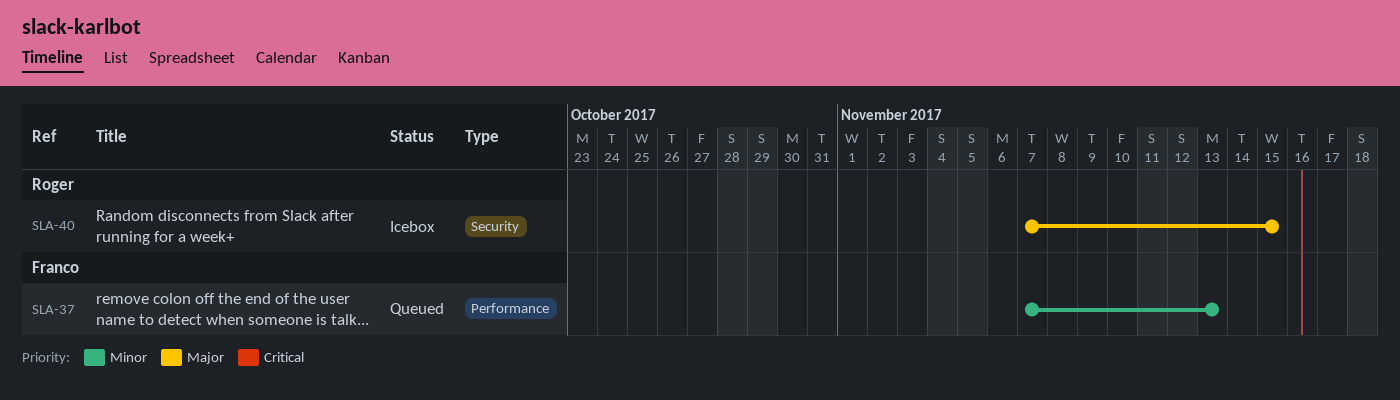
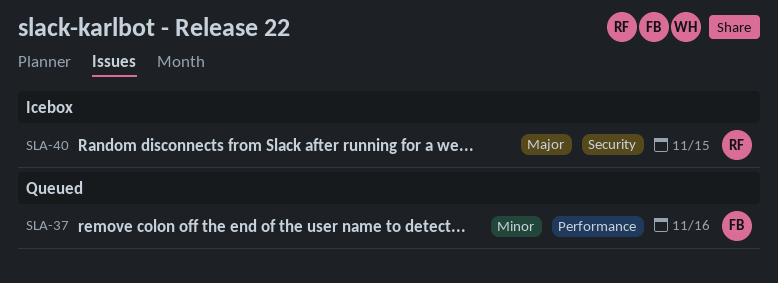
SLA-37, due: Nov 13 -> Nov 16

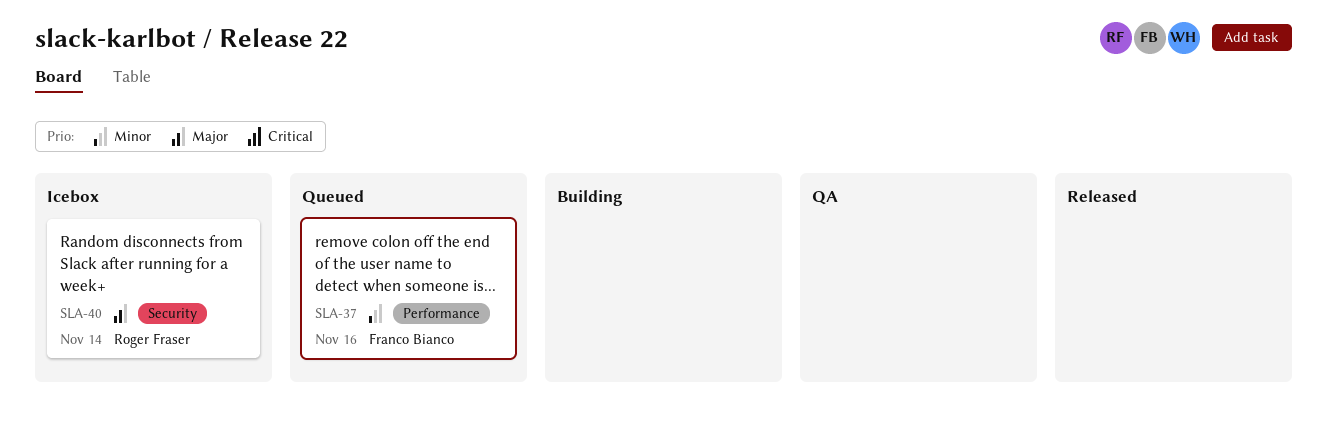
SLA-40, due: Nov 15 -> Nov 14

